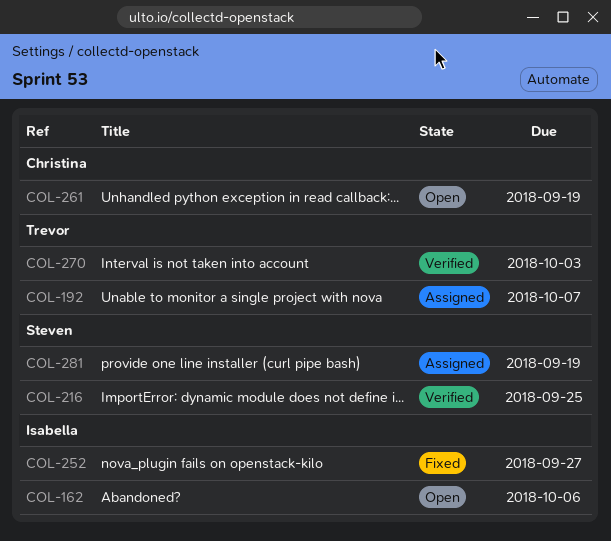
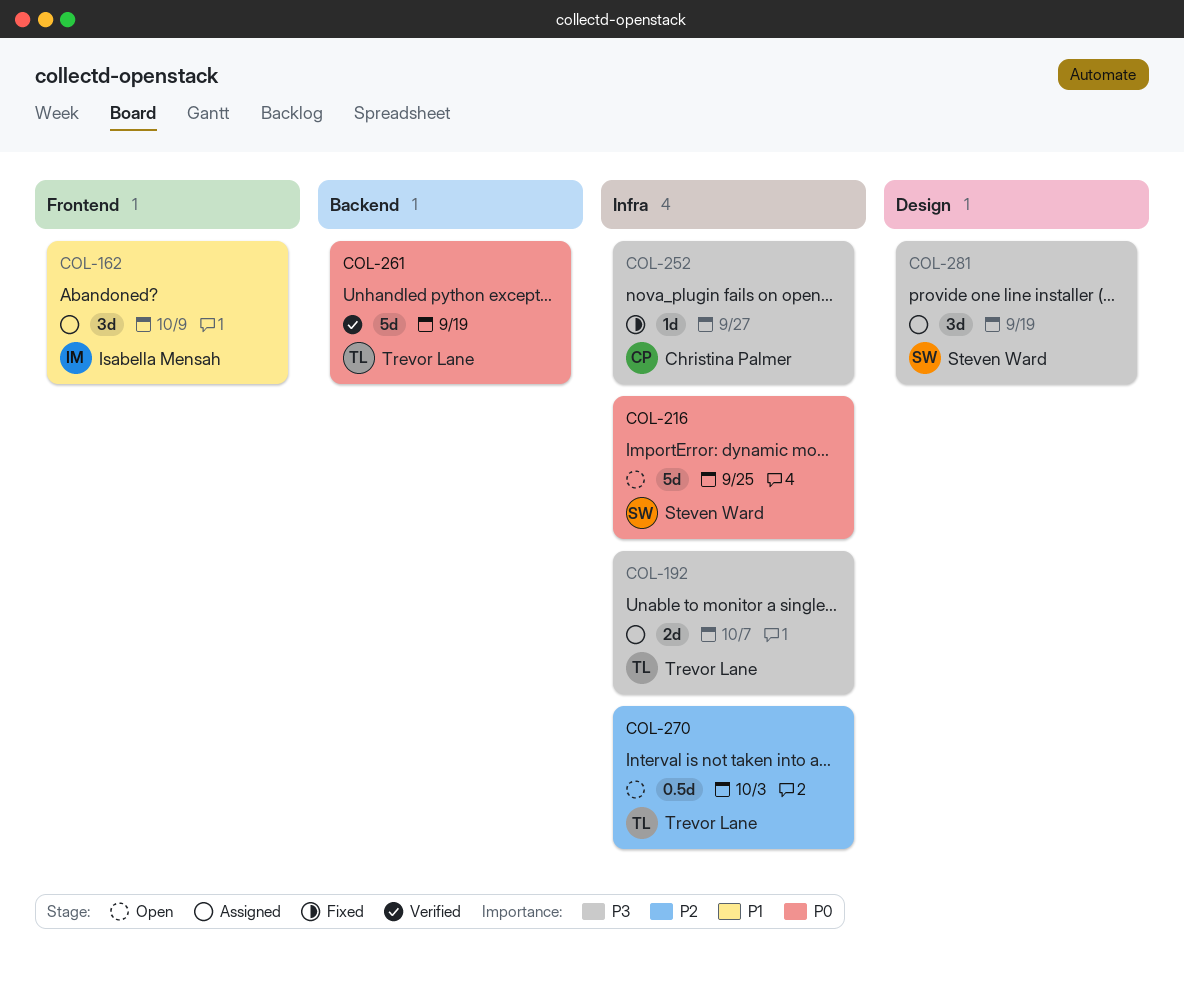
COL-162, status: Open -> Assigned
COL-162, due: Oct 6 -> Oct 9
COL-216, status: Verified -> Open
COL-252, owner: Isabella Mensah -> Christina Palmer
COL-261, status: Open -> Verified
COL-261, owner: Christina Palmer -> Trevor Lane
COL-270, status: Verified -> Open

